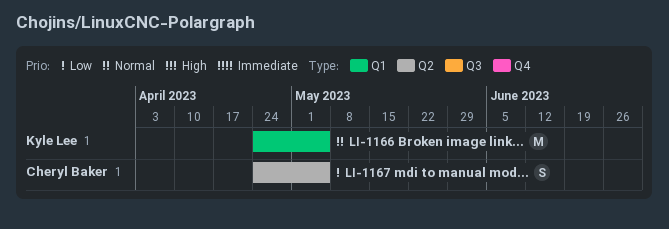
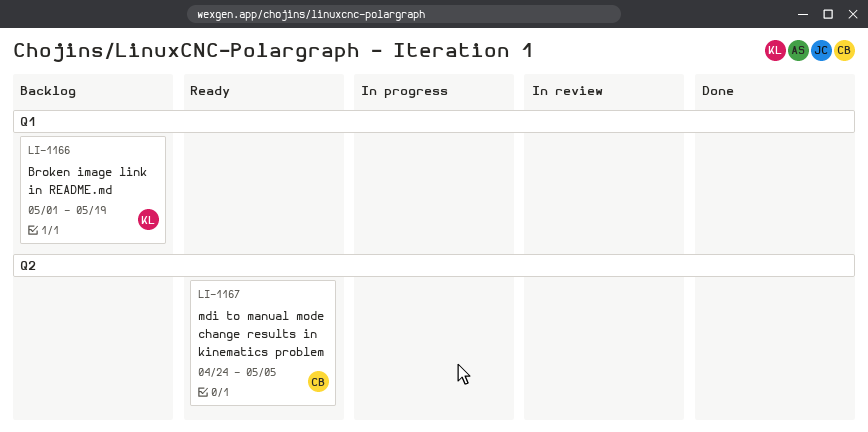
LI-1166, start: Apr 24 -> May 1
LI-1166, due: May 5 -> May 19

